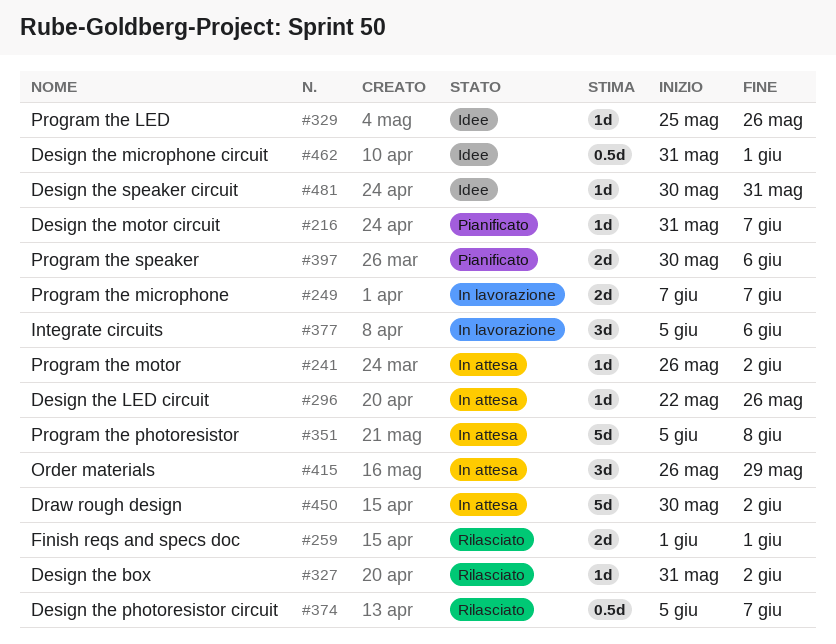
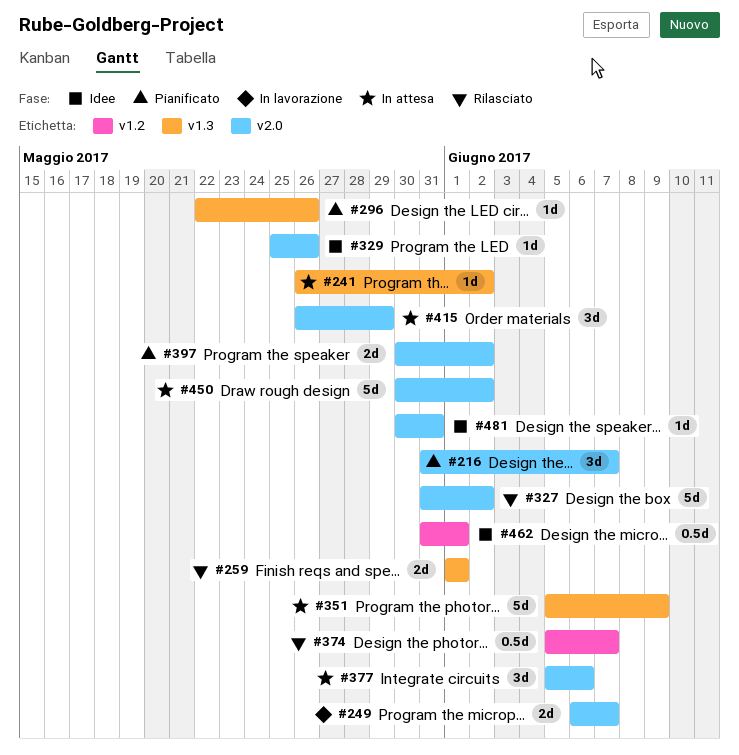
#216, estimate: 1d -> 3d
#249, start: Jun 7 -> Jun 6
#296, status: In attesa -> Pianificato
#327, estimate: 1d -> 5d
#351, due: Jun 8 -> Jun 9
#377, status: In lavorazione -> In attesa
#397, due: Jun 6 -> Jun 2

